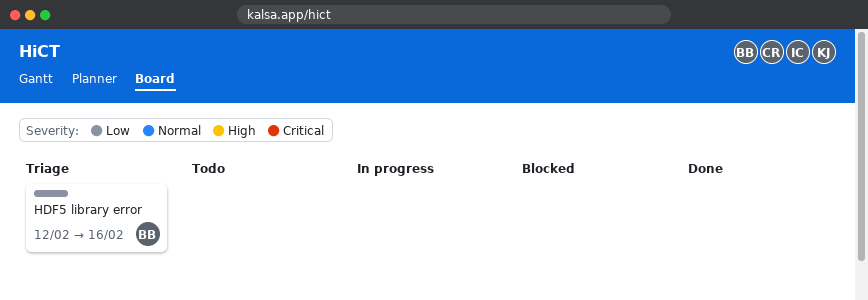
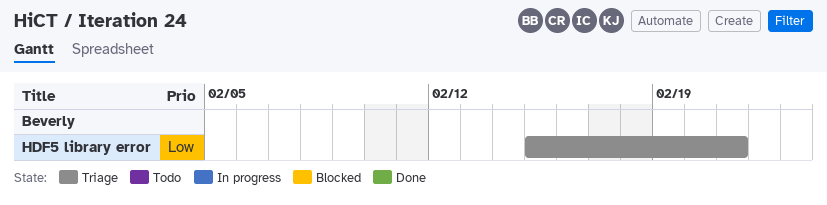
HDF5 library error, start: Feb 12 -> Feb 15
HDF5 library error, due: Feb 16 -> Feb 21

